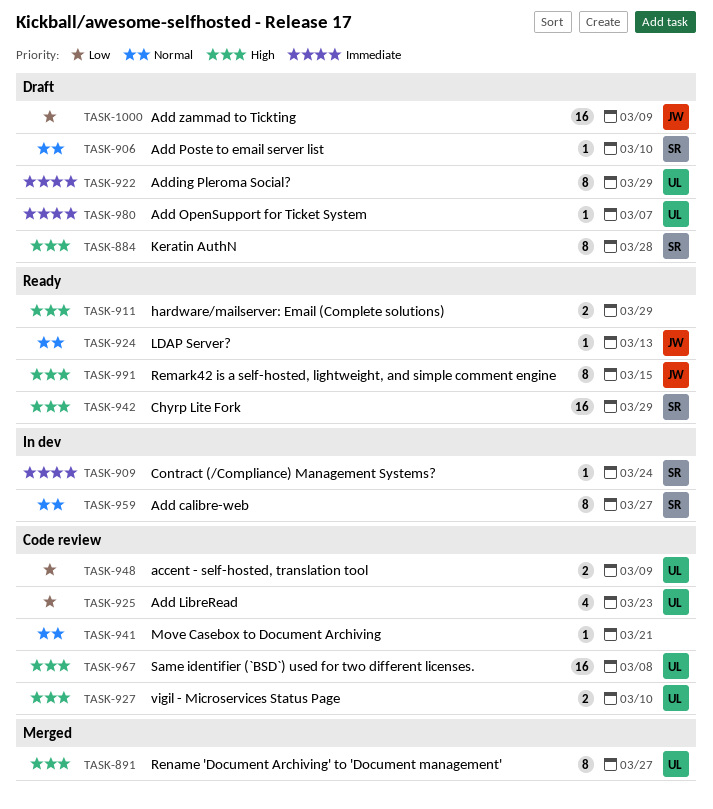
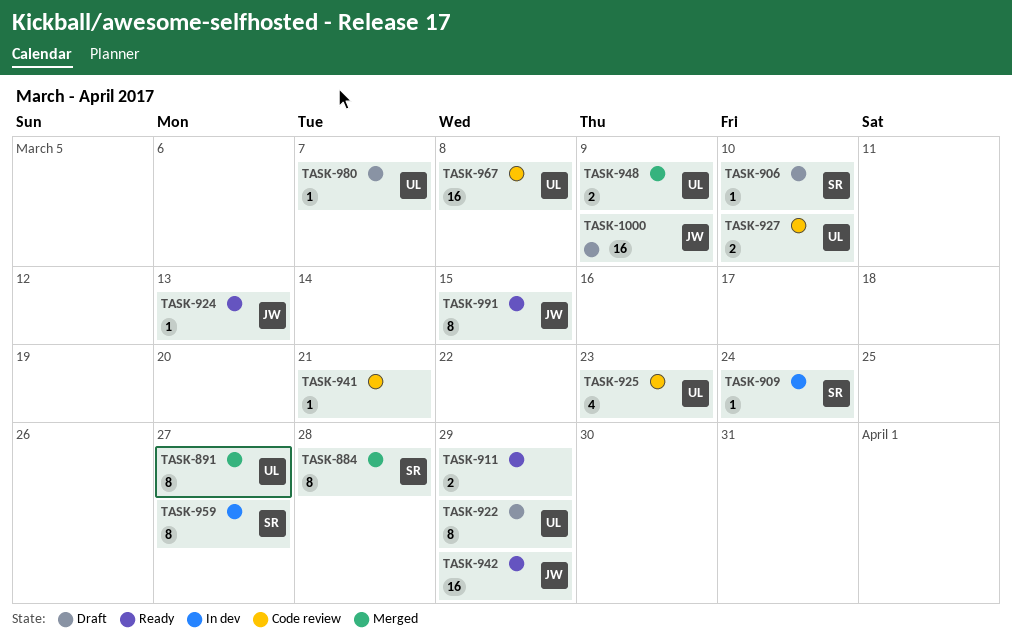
TASK-884, status: Draft -> Merged
TASK-942, owner: SR -> JW
TASK-948, status: Code review -> Merged

